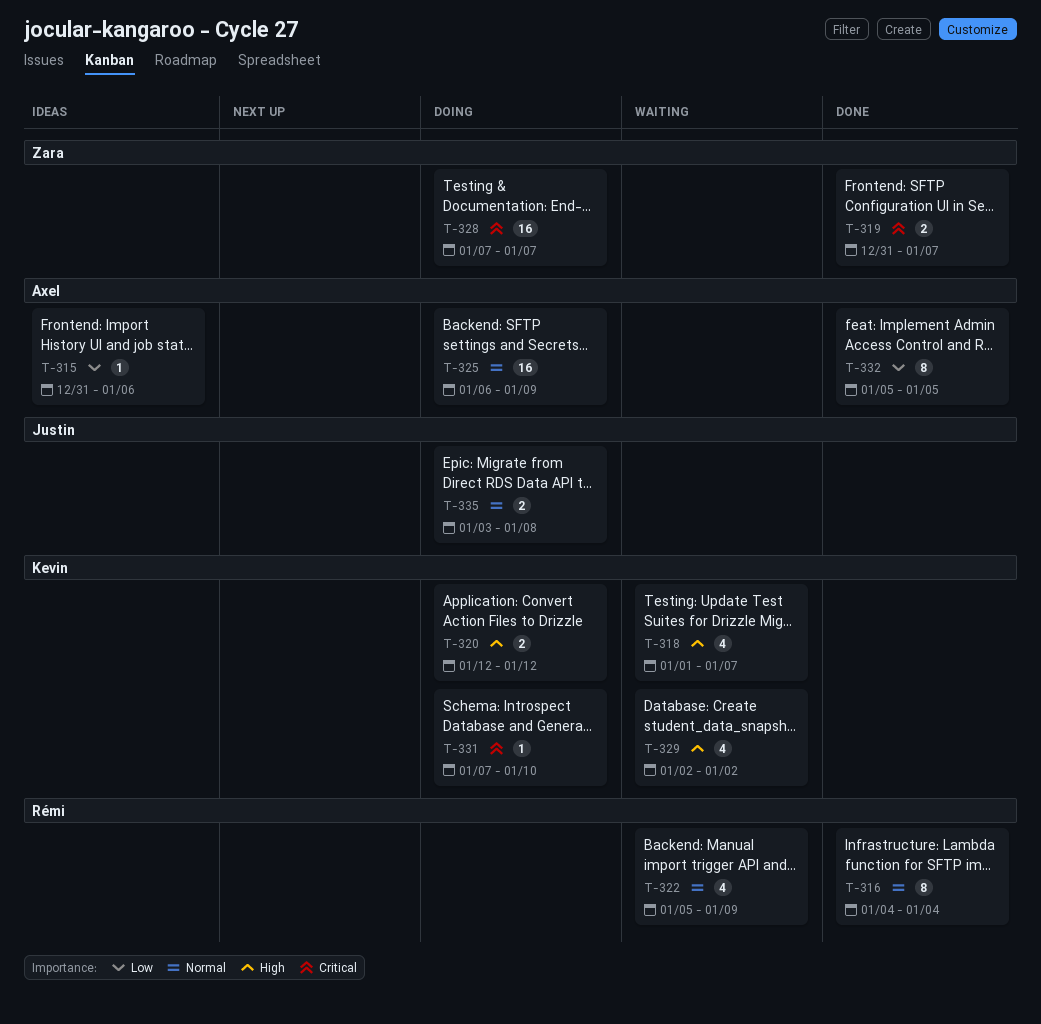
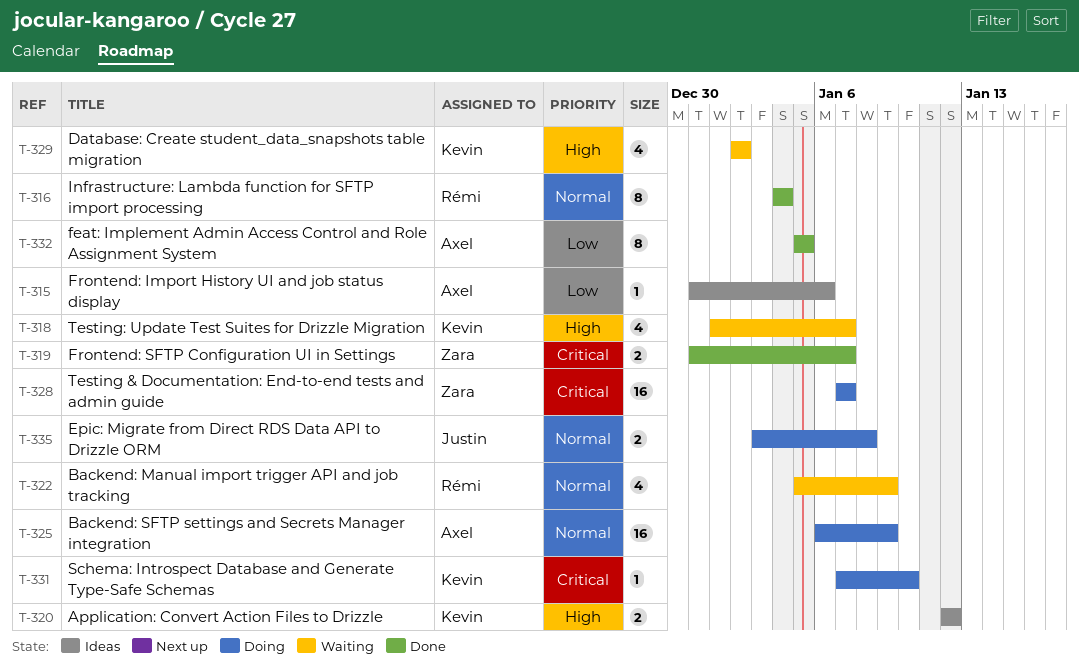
T-320, status: Doing -> Ideas

